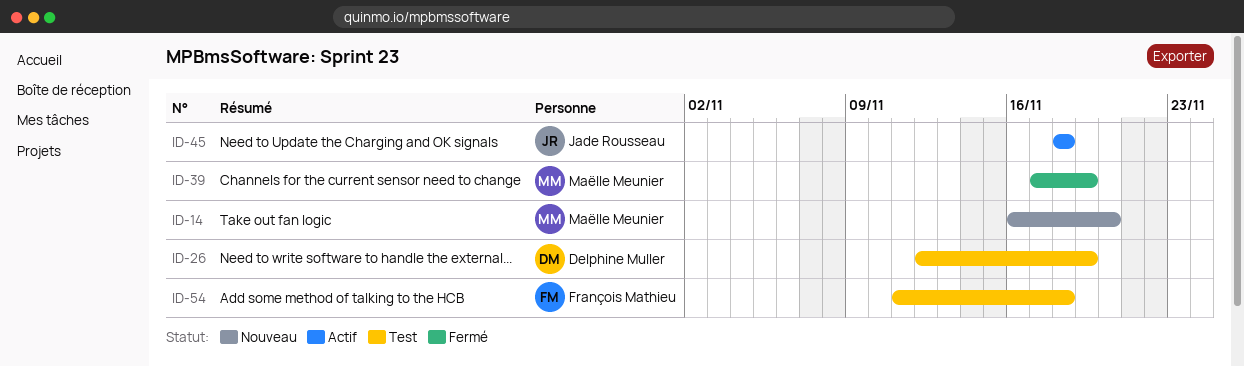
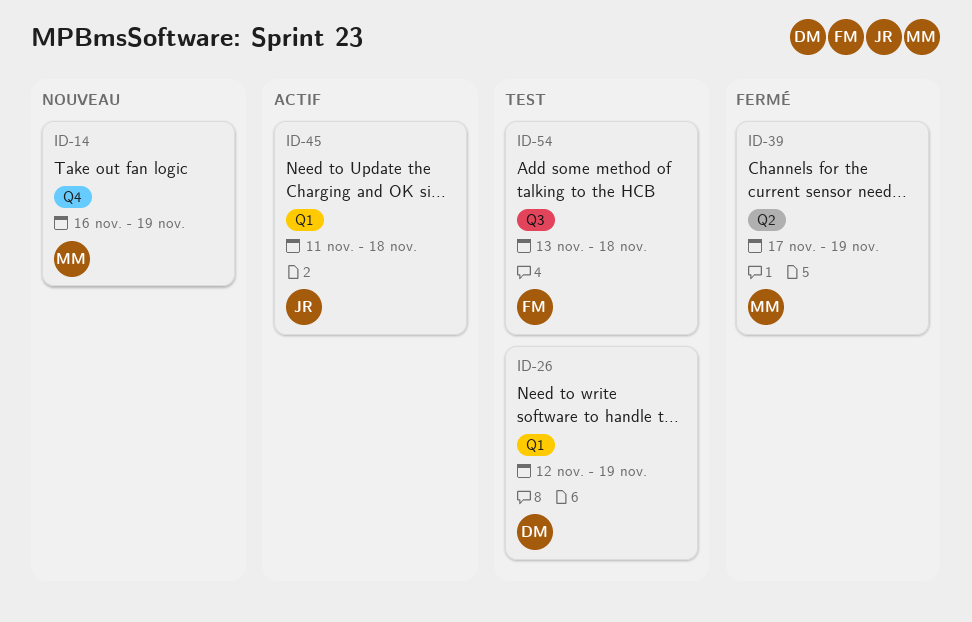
ID-14, due: Nov 20 -> Nov 19
ID-45, start: Nov 18 -> Nov 11
ID-54, start: Nov 11 -> Nov 13

